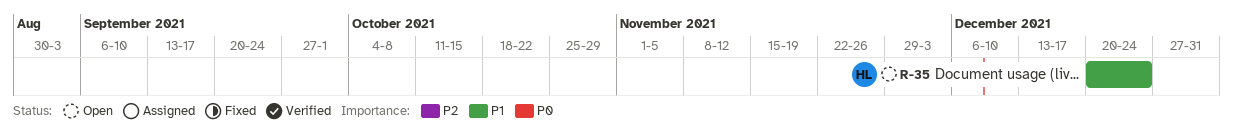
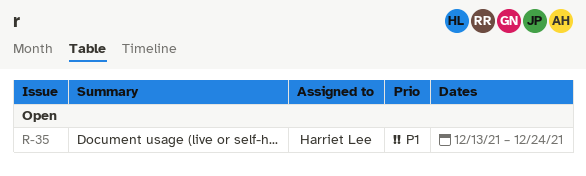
R-35, start: Dec 20 -> Dec 13

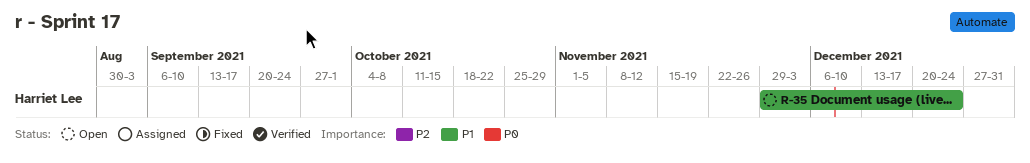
R-35, start: Dec 13 -> Nov 29

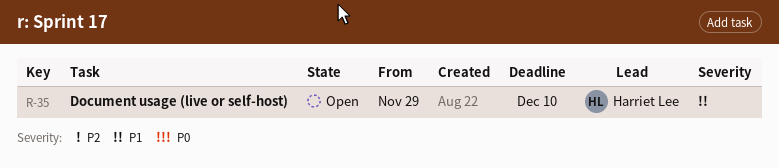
R-35, due: Dec 24 -> Dec 10

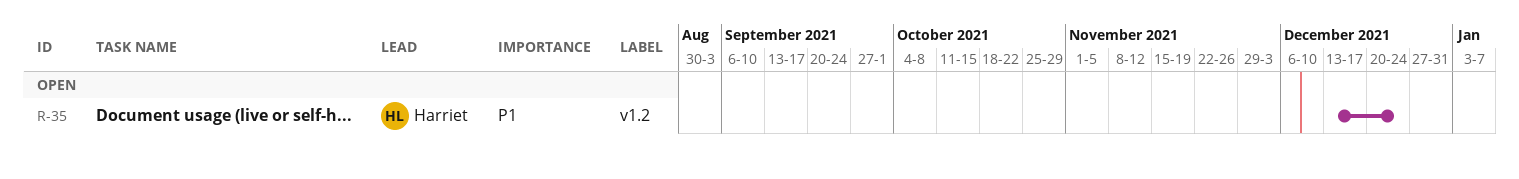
R-35, start: Nov 29 -> Dec 13
R-35, due: Dec 10 -> Dec 24

